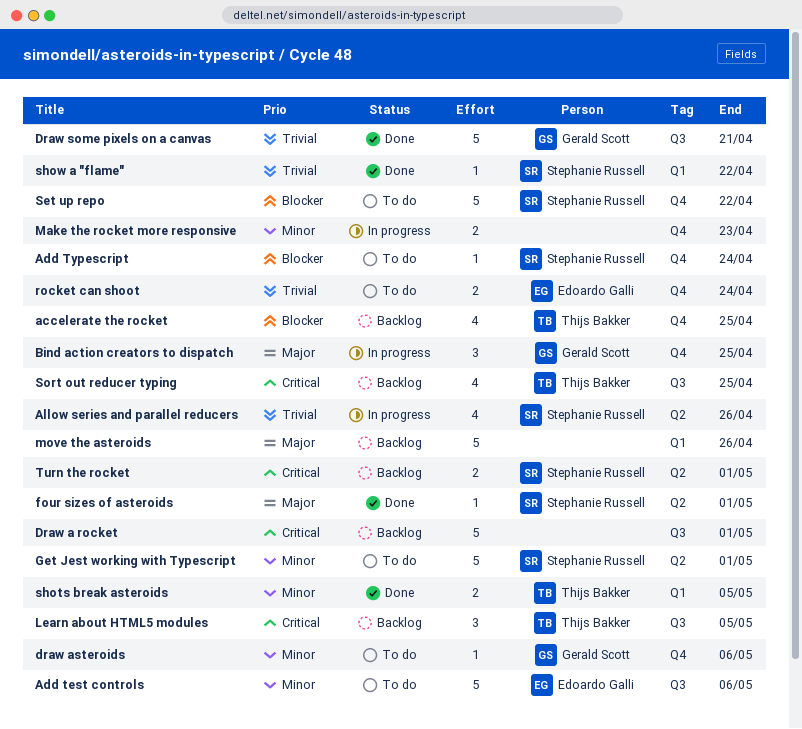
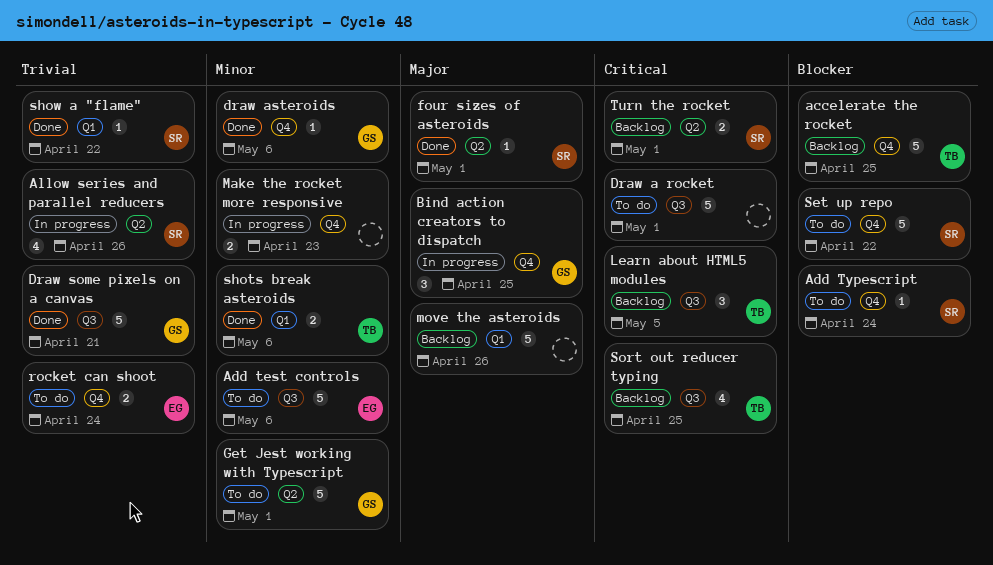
accelerate the rocket, estimate: 4 -> 5
Draw a rocket, status: Backlog -> To do
draw asteroids, status: To do -> Done
Get Jest working with Typescript, owner: Stephanie Russell -> Gerald Scott
shots break asteroids, due: May 5 -> May 6

